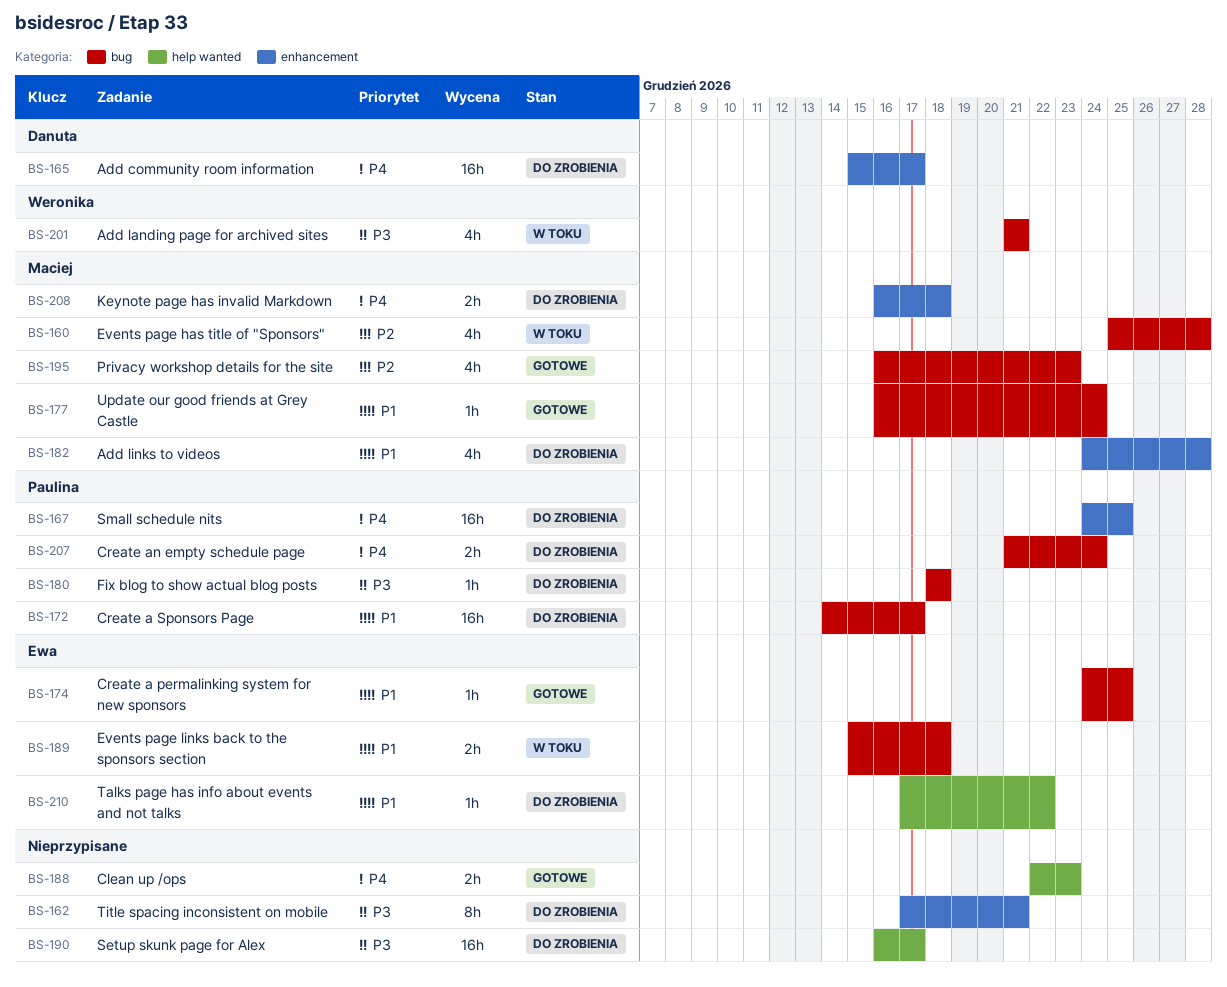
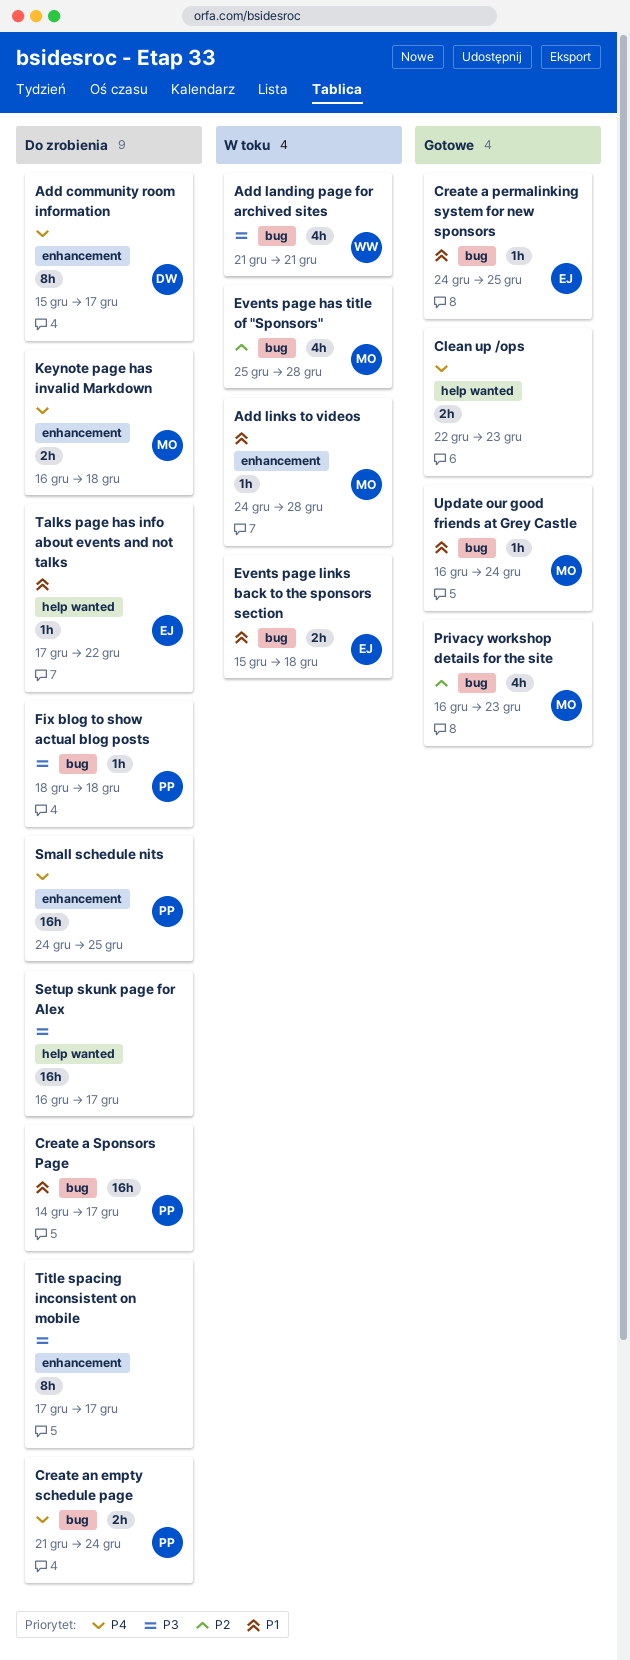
Add community room information, estimate: 16h -> 8h
Add links to videos, status: Do zrobienia -> W toku
Add links to videos, estimate: 4h -> 1h
Title spacing inconsistent on mobile, due: Dec 21 -> Dec 17

